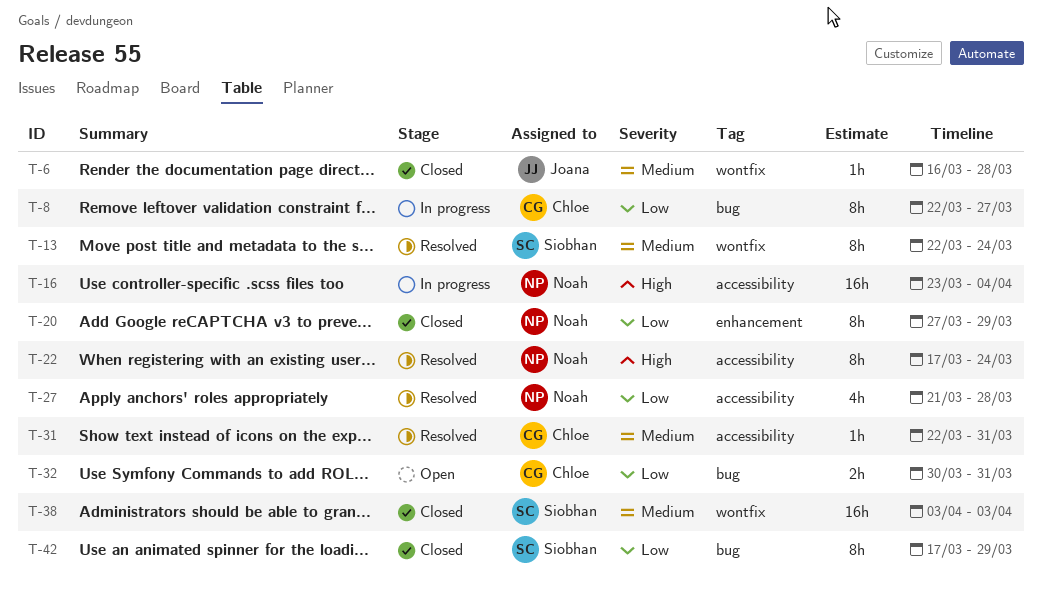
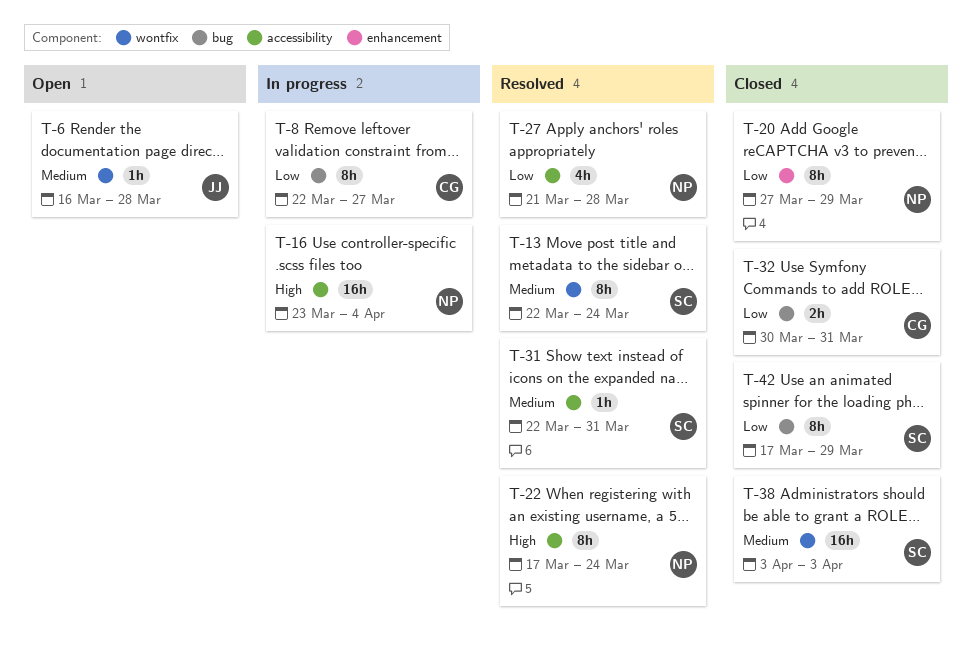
T-6, status: Closed -> Open
T-31, owner: Chloe -> Siobhan
T-32, status: Open -> Closed

